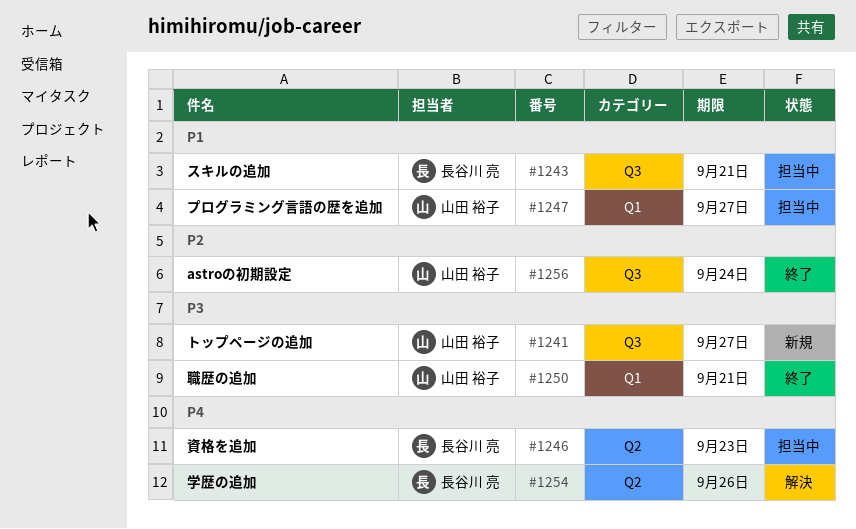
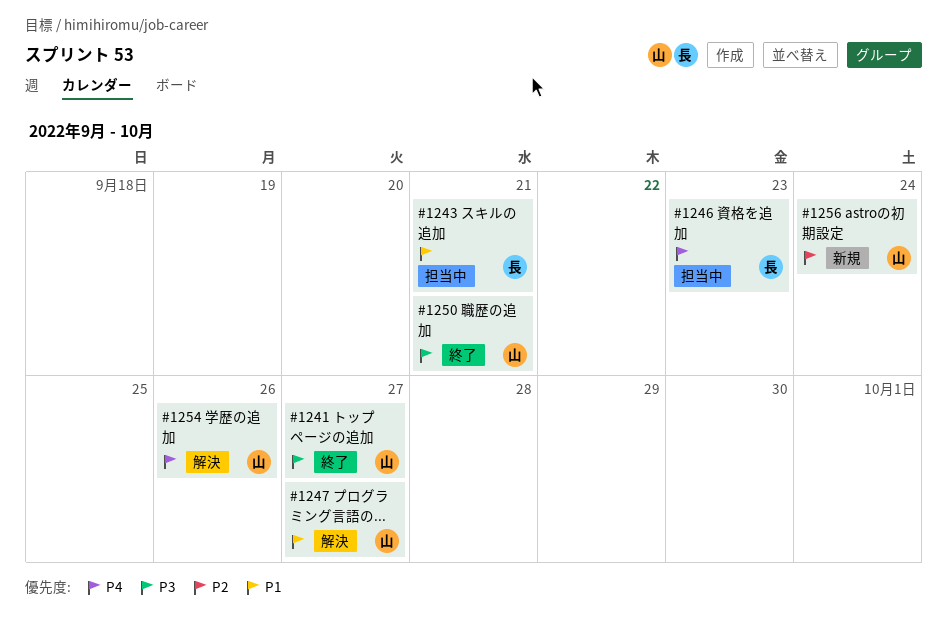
#1241, status: 新規 -> 終了
#1247, status: 担当中 -> 解決
#1254, owner: 長谷川 亮 -> 山田 裕子
#1256, status: 終了 -> 新規

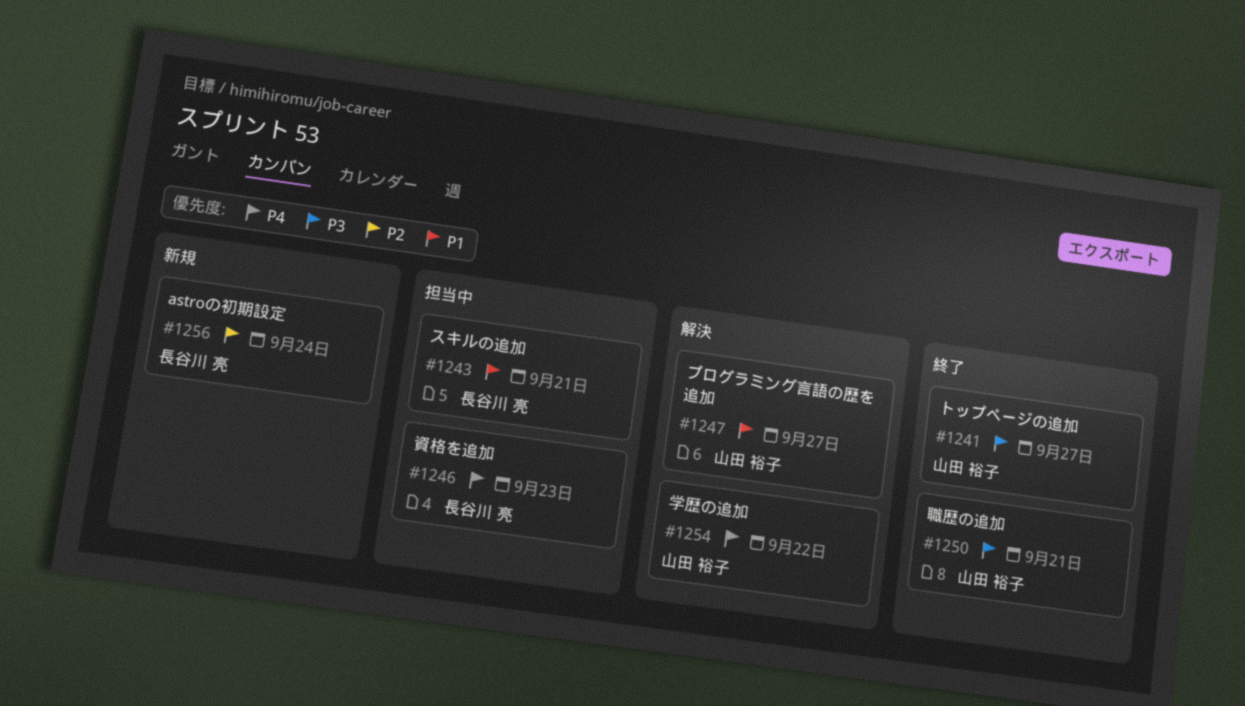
#1254, due: Sep 26 -> Sep 22
#1256, owner: 山田 裕子 -> 長谷川 亮

